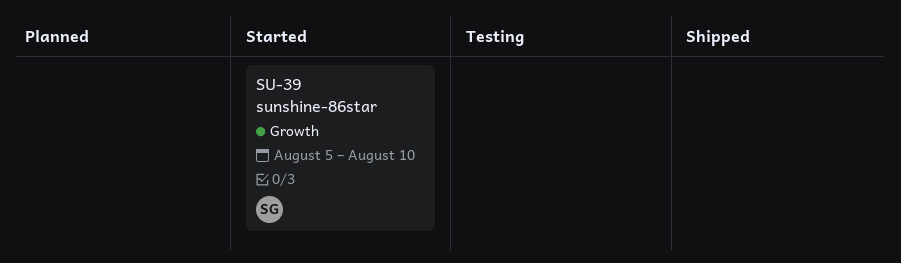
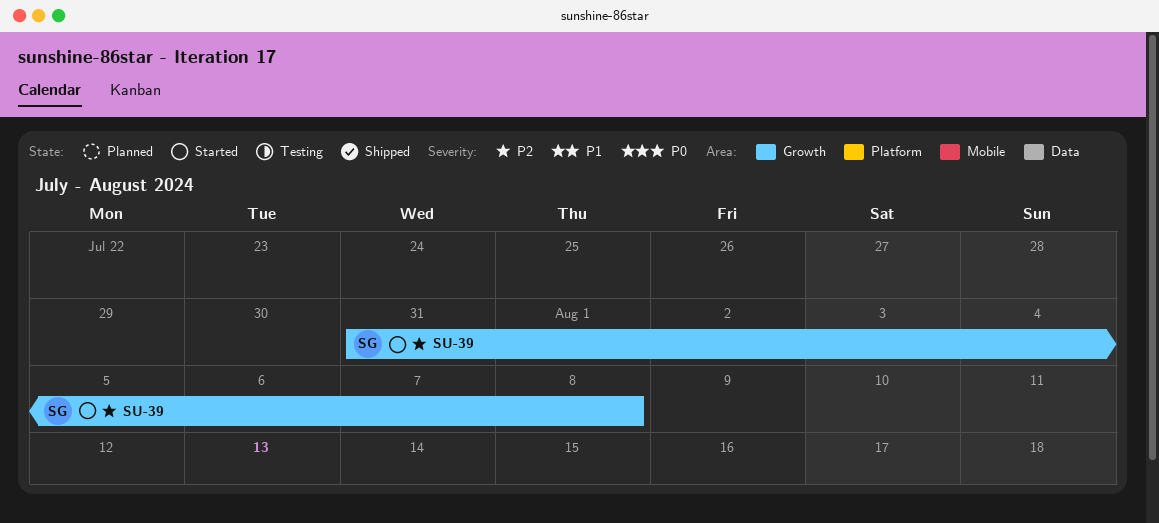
SU-39, start: Aug 5 -> Jul 31
SU-39, due: Aug 10 -> Aug 8

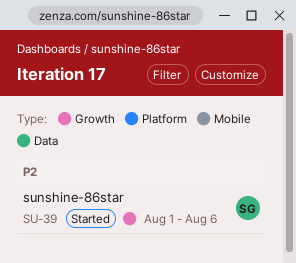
SU-39, start: Jul 31 -> Aug 1
SU-39, due: Aug 8 -> Aug 6

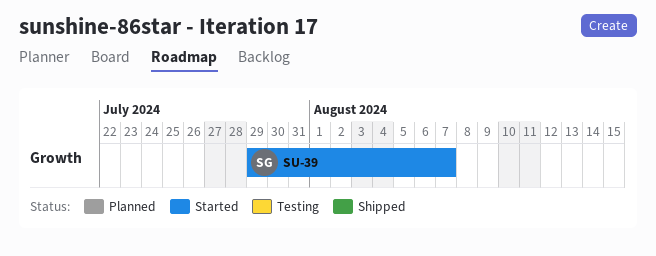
SU-39, start: Aug 1 -> Jul 29
SU-39, due: Aug 6 -> Aug 7

